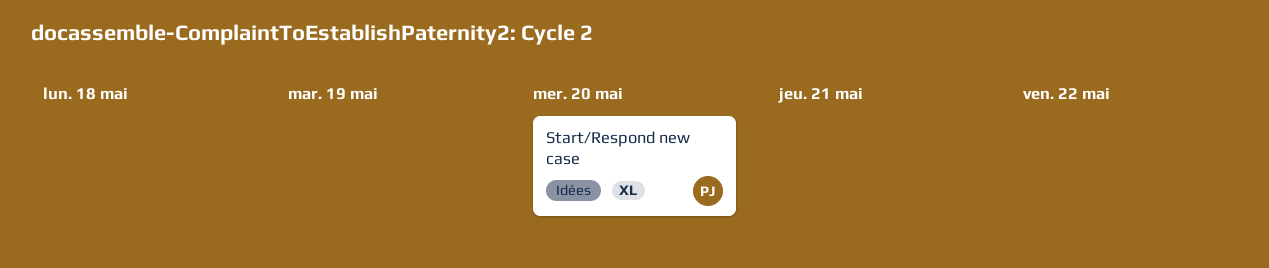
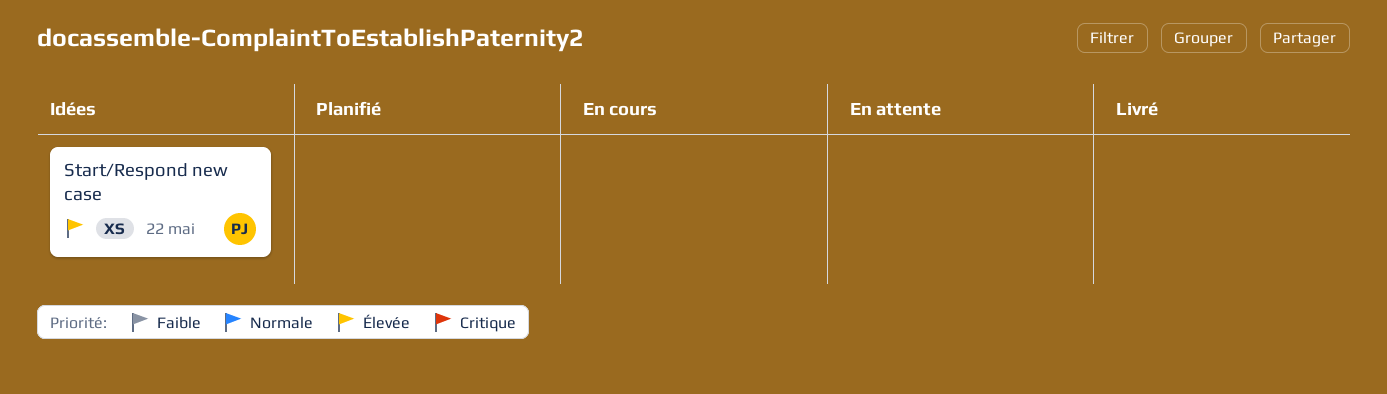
Start/Respond new case, estimate: XL -> XS
Start/Respond new case, due: May 20 -> May 22

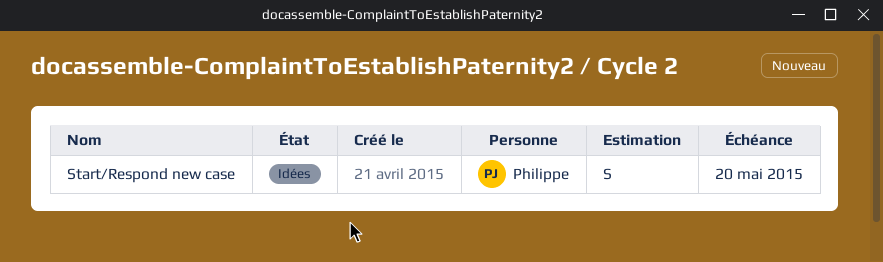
Start/Respond new case, estimate: XS -> S
Start/Respond new case, due: May 22 -> May 20

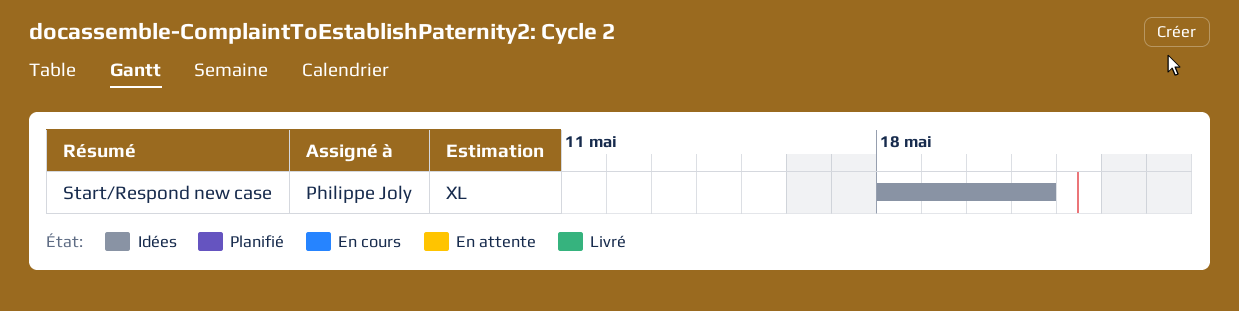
Start/Respond new case, estimate: S -> XL
Start/Respond new case, due: May 20 -> May 21

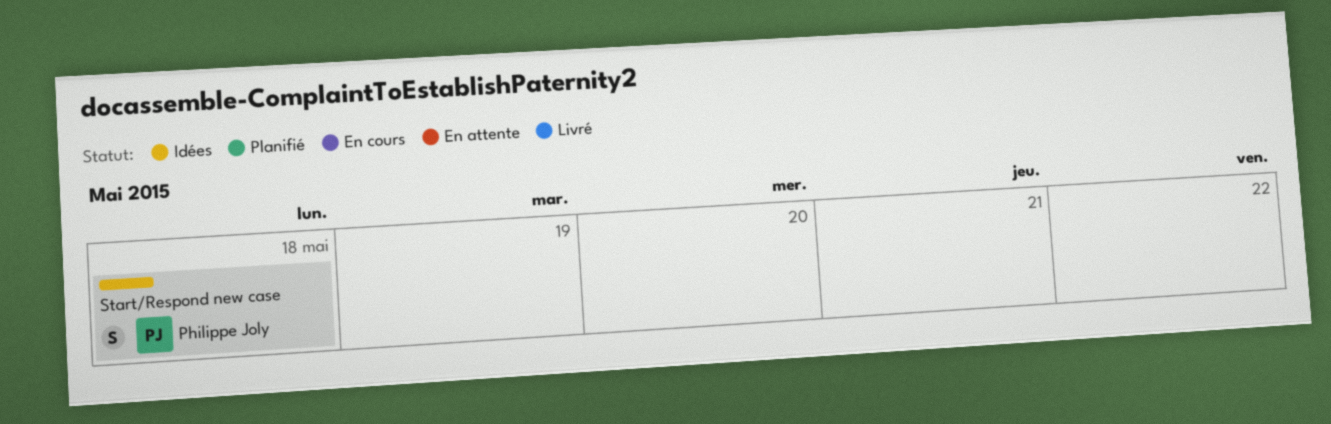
Start/Respond new case, estimate: XL -> S
Start/Respond new case, due: May 21 -> May 18

